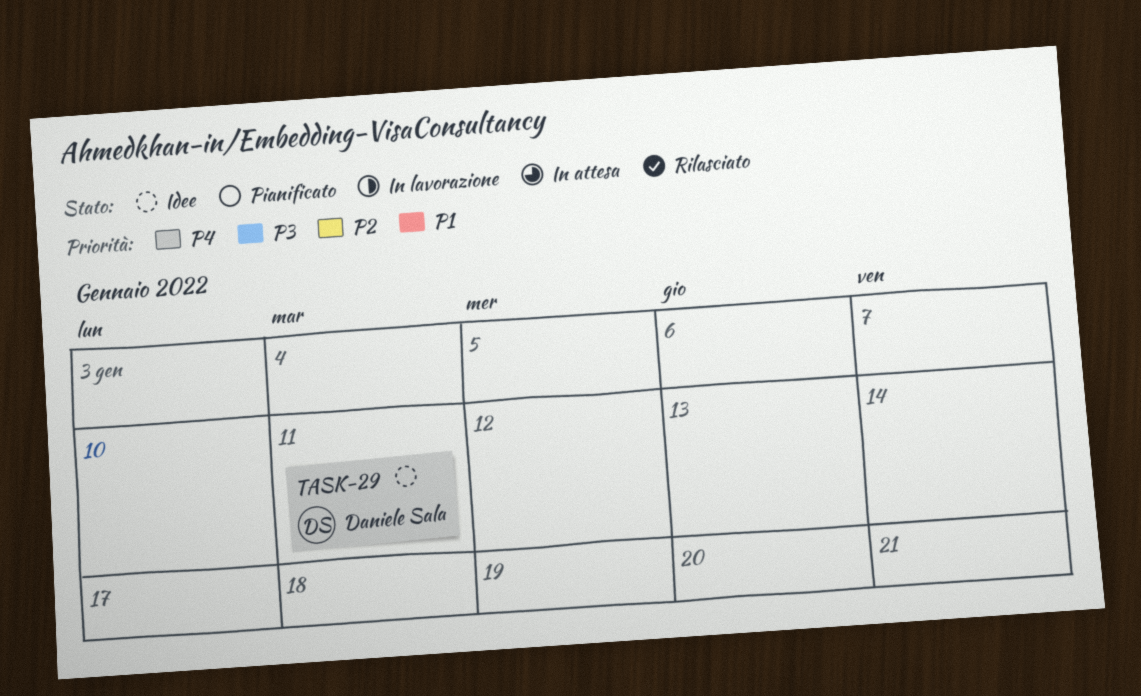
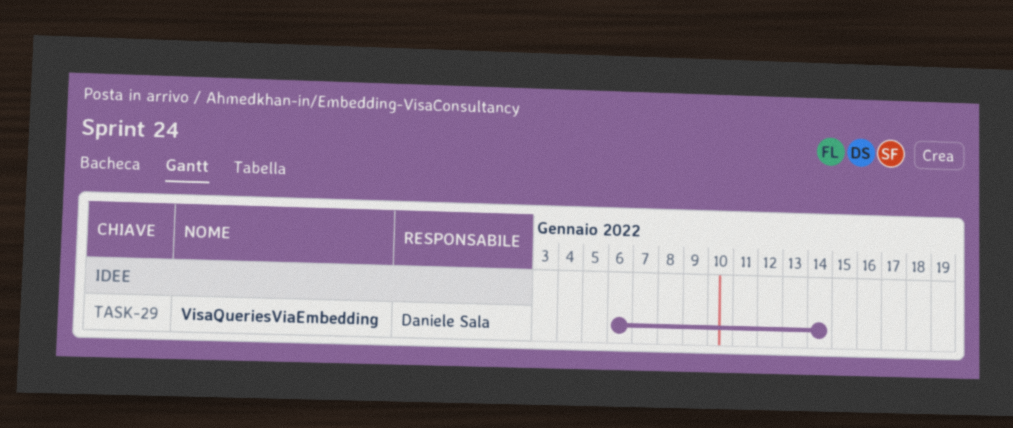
TASK-29, due: Jan 11 -> Jan 14

